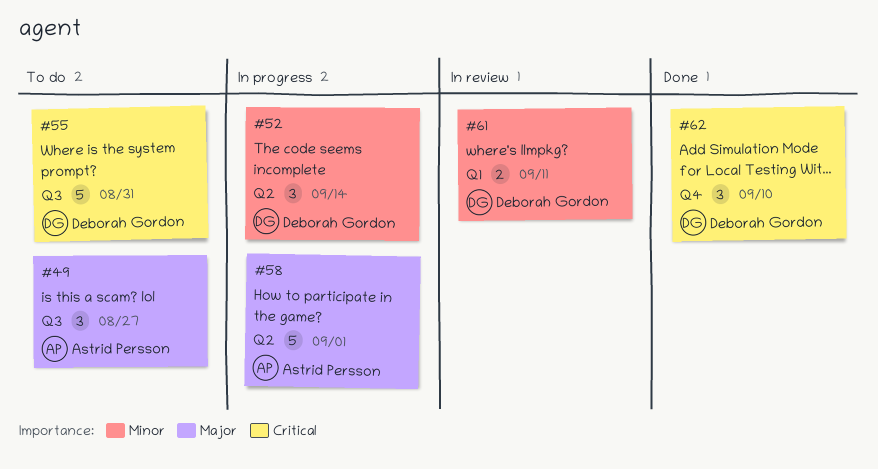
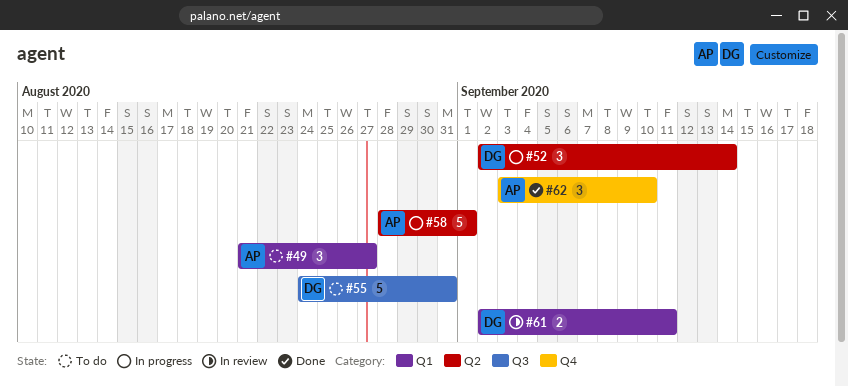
#49, label: Q3 -> Q1
#62, owner: Deborah Gordon -> Astrid Persson

